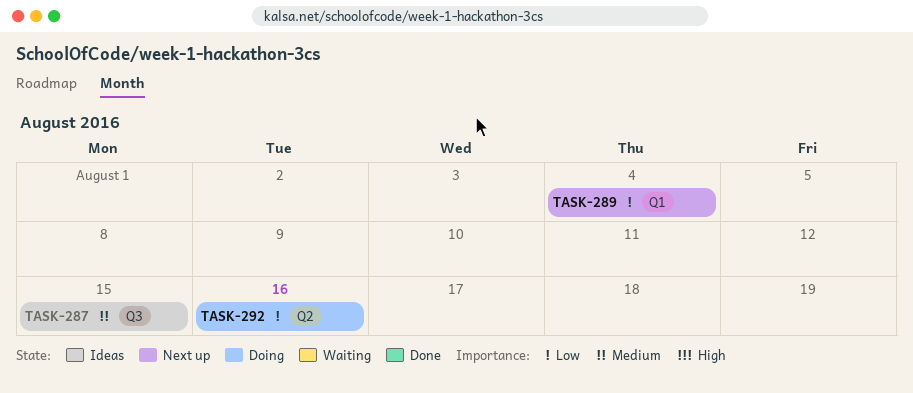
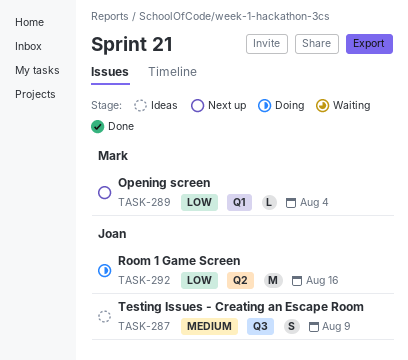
TASK-287, due: Aug 15 -> Aug 9

